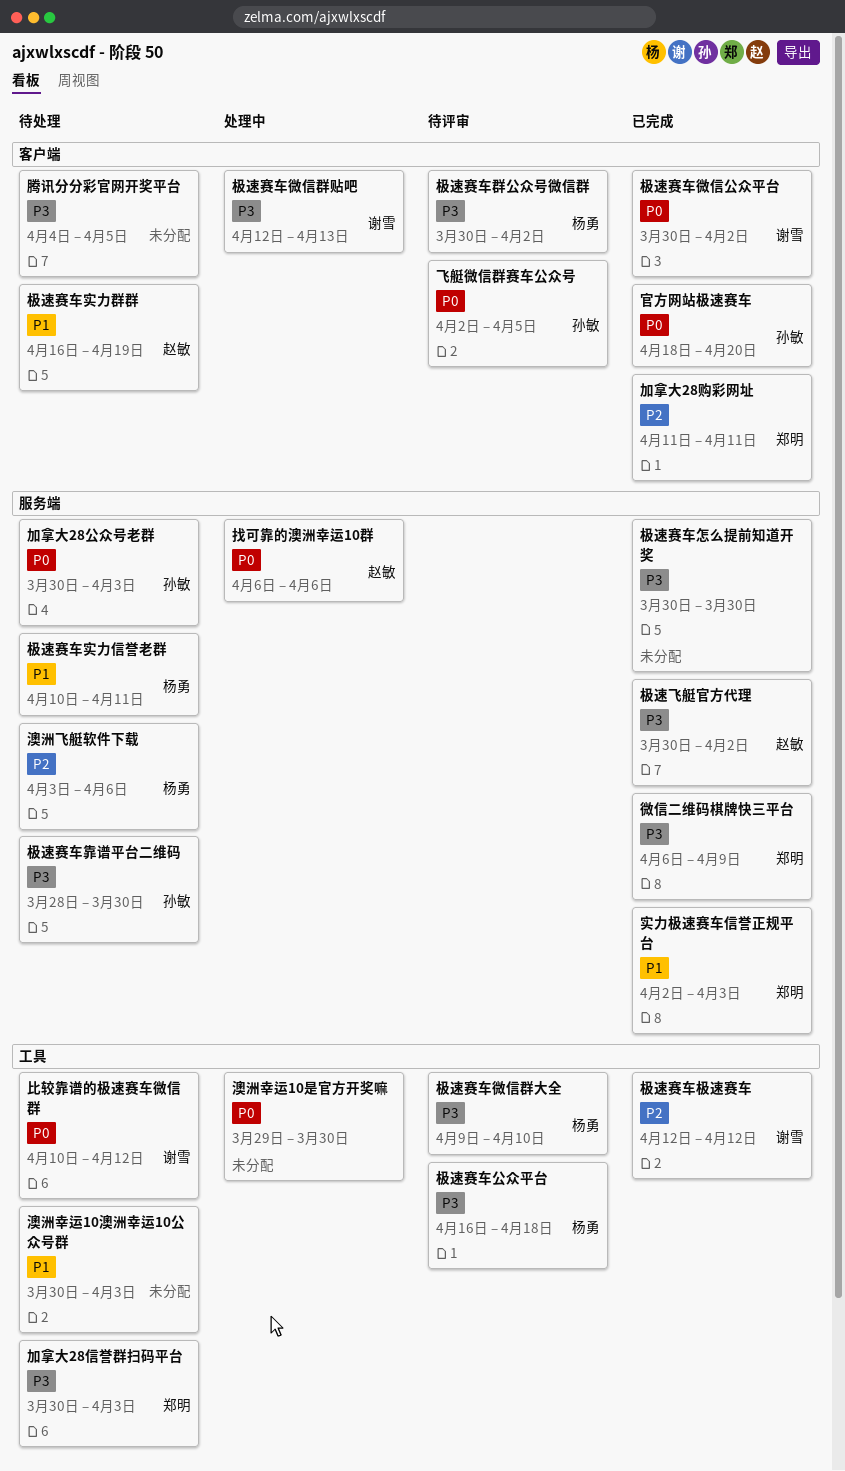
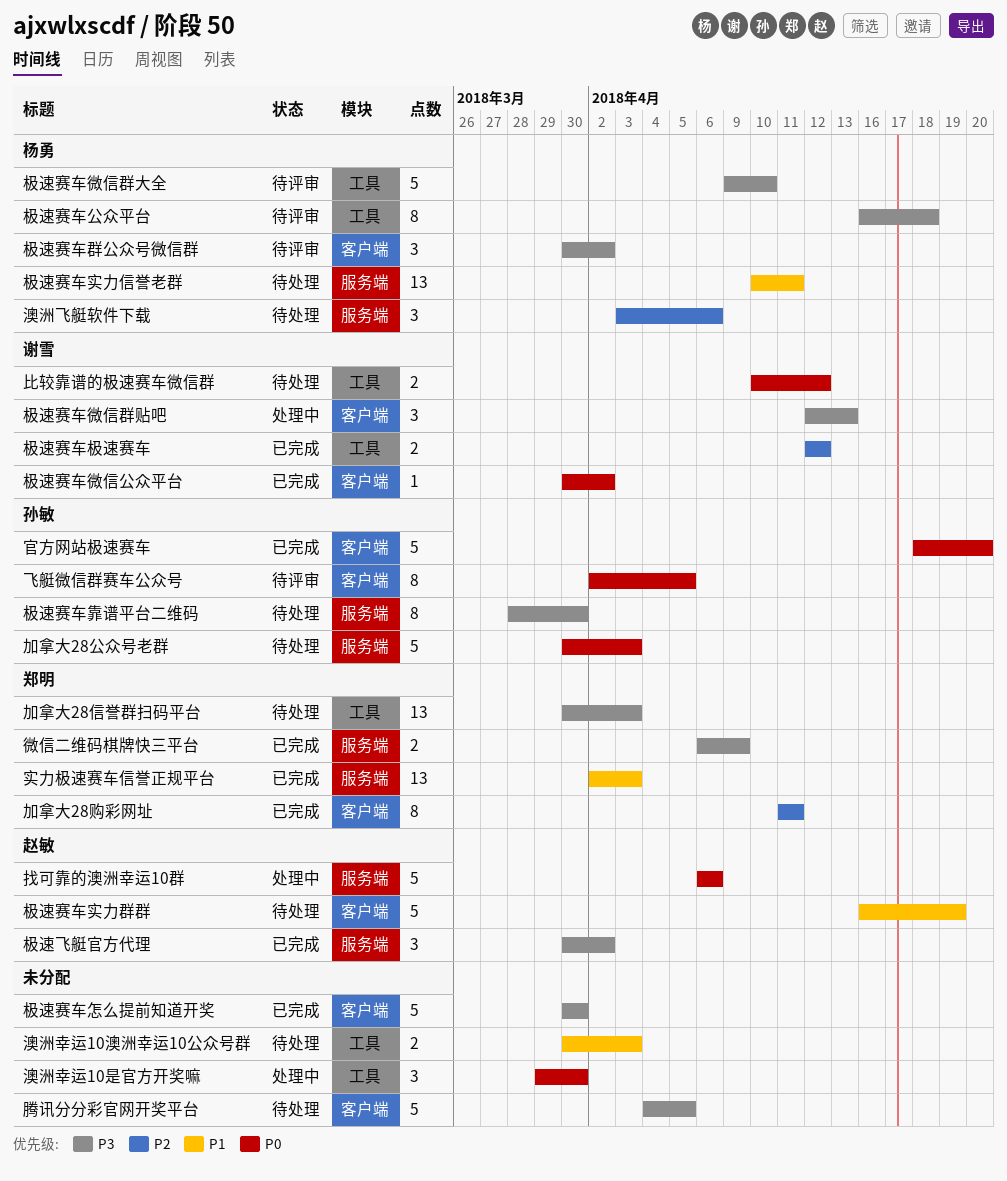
极速赛车怎么提前知道开奖, label: 服务端 -> 客户端

